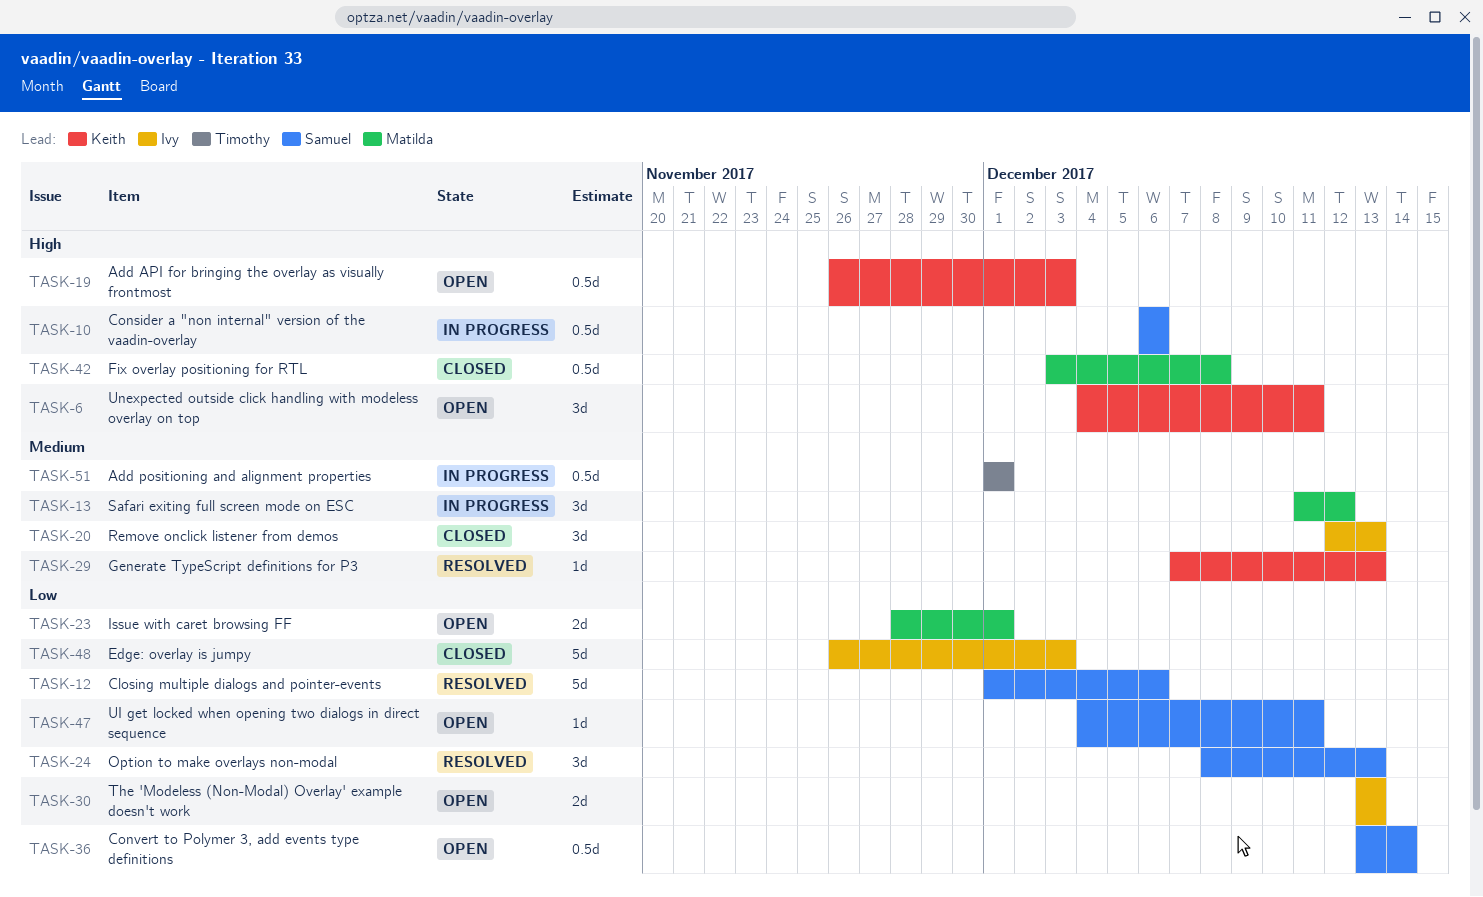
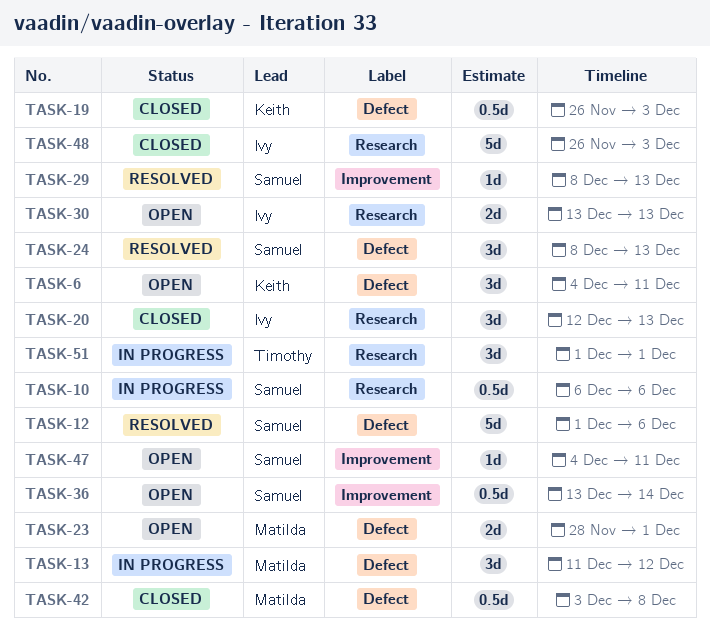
TASK-19, status: Open -> Closed
TASK-29, owner: Keith -> Samuel
TASK-29, start: Dec 7 -> Dec 8
TASK-51, estimate: 0.5d -> 3d

